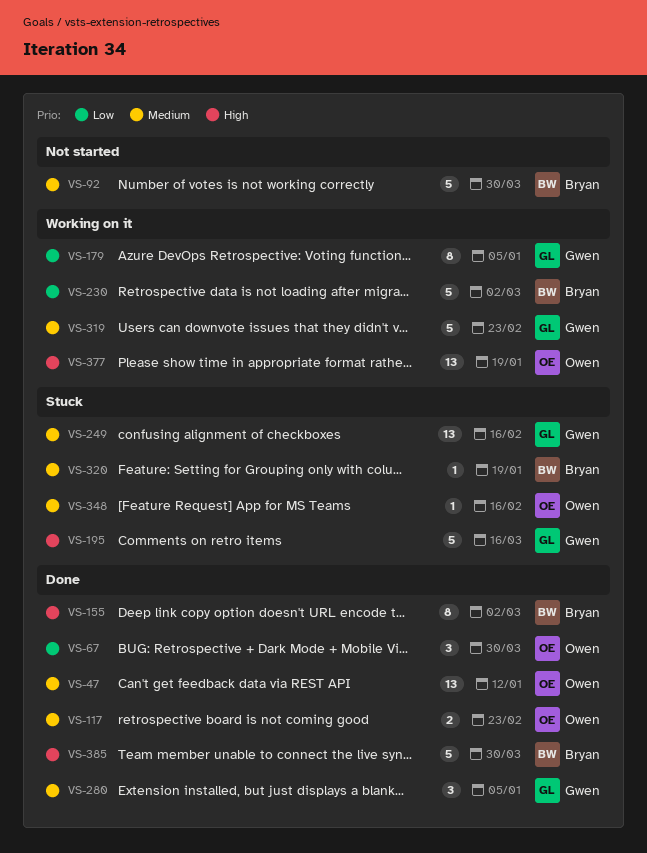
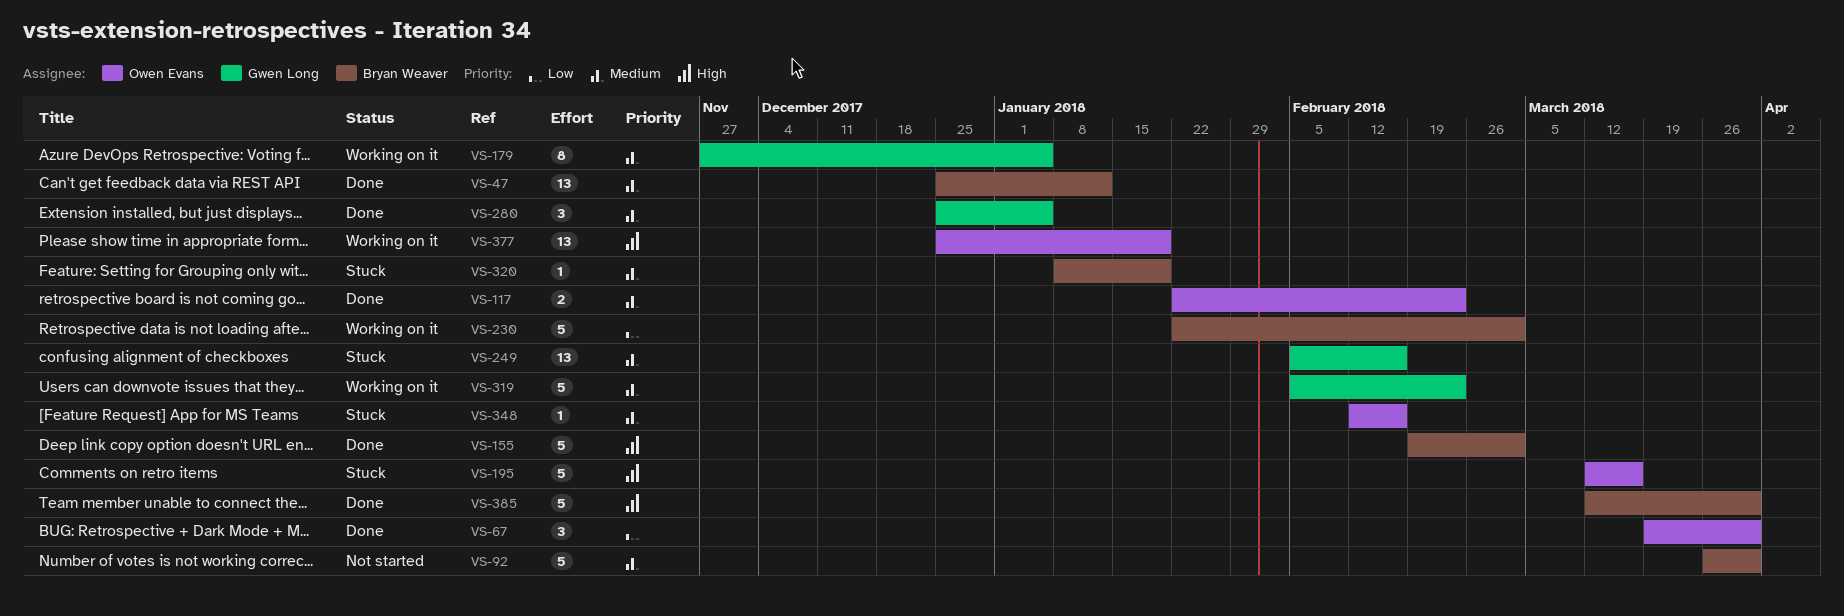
VS-47, owner: Owen Evans -> Bryan Weaver
VS-155, estimate: 8 -> 5
VS-179, priority: Low -> Medium
VS-195, owner: Gwen Long -> Owen Evans

